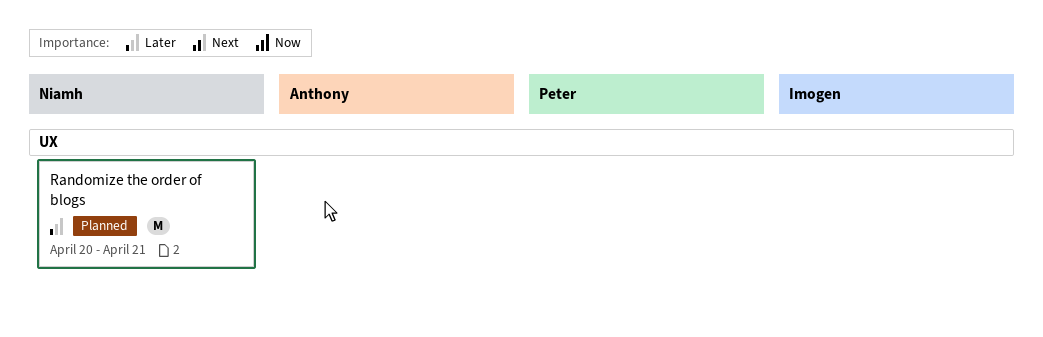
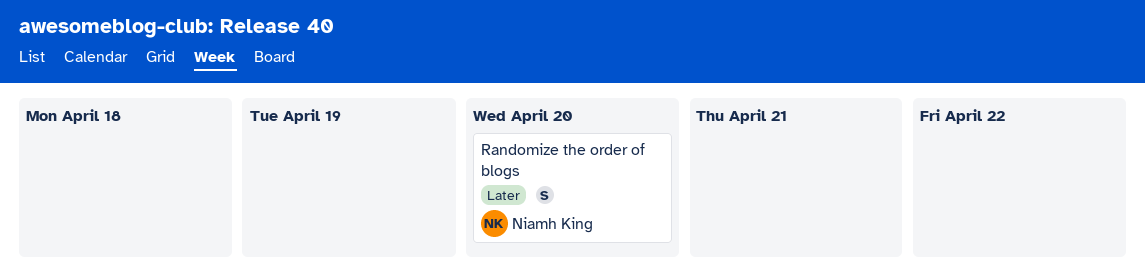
Randomize the order of blogs, estimate: M -> S
Randomize the order of blogs, due: Apr 21 -> Apr 20

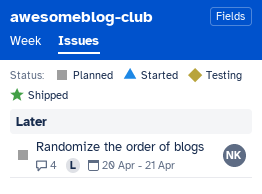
Randomize the order of blogs, estimate: S -> L
Randomize the order of blogs, due: Apr 20 -> Apr 21

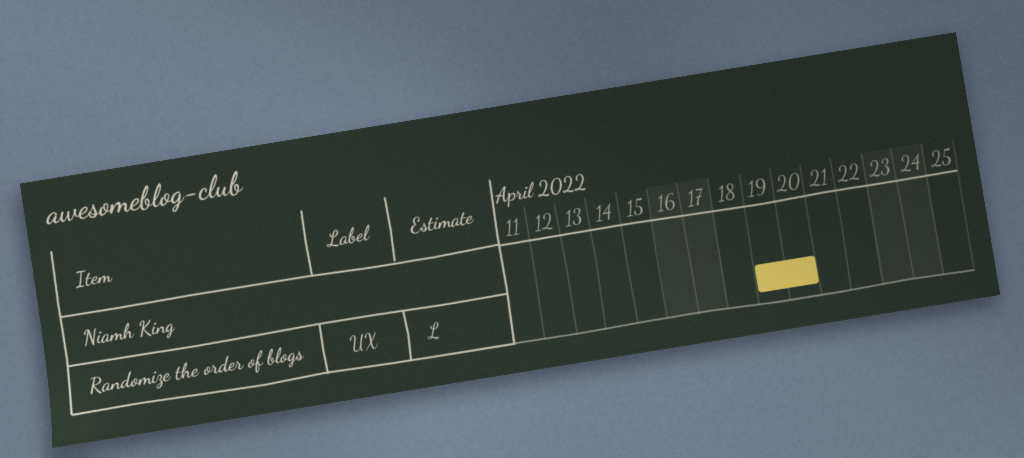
Randomize the order of blogs, start: Apr 20 -> Apr 19
Randomize the order of blogs, due: Apr 21 -> Apr 20

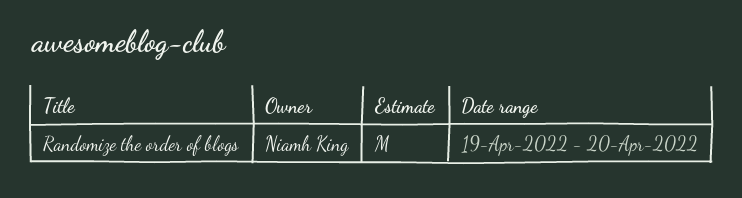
Randomize the order of blogs, estimate: L -> M

